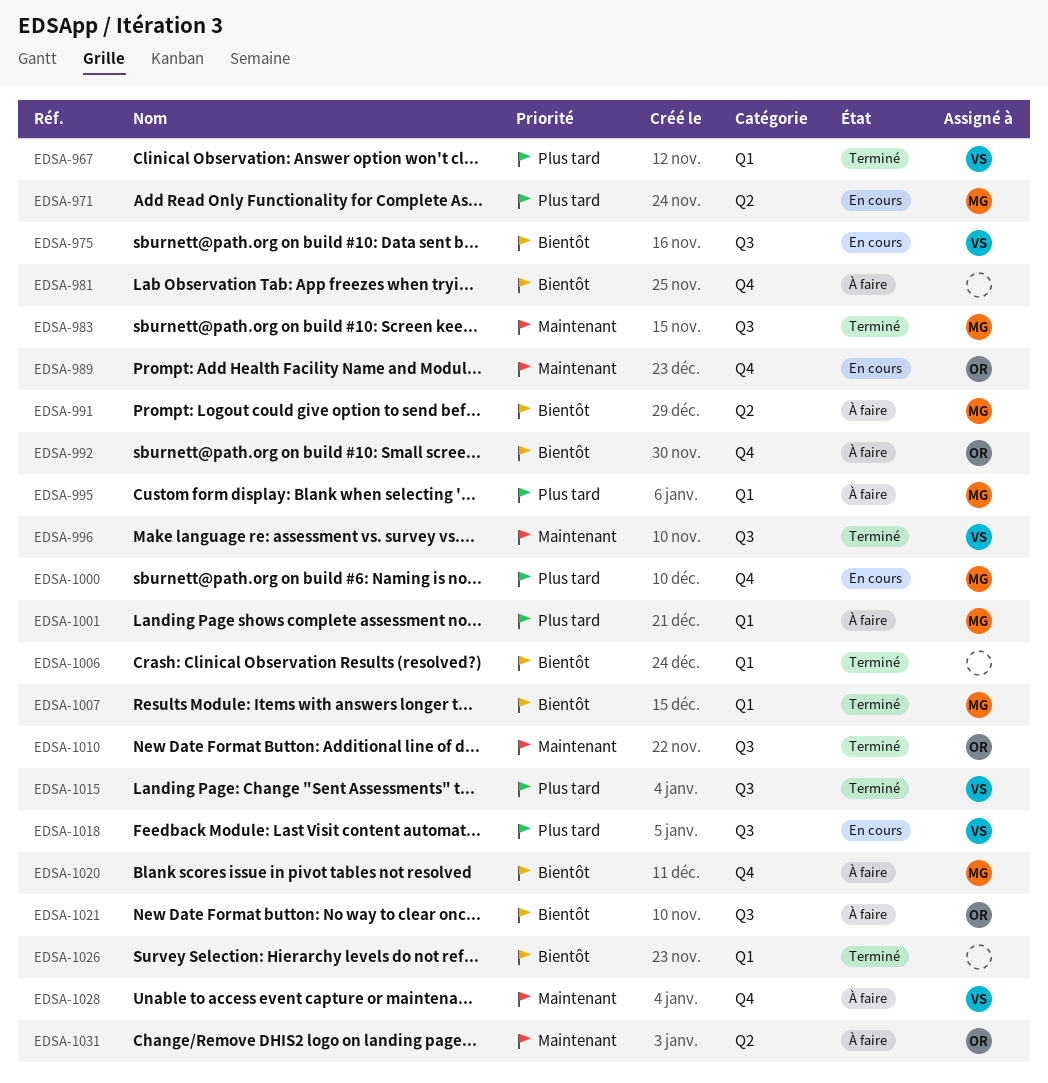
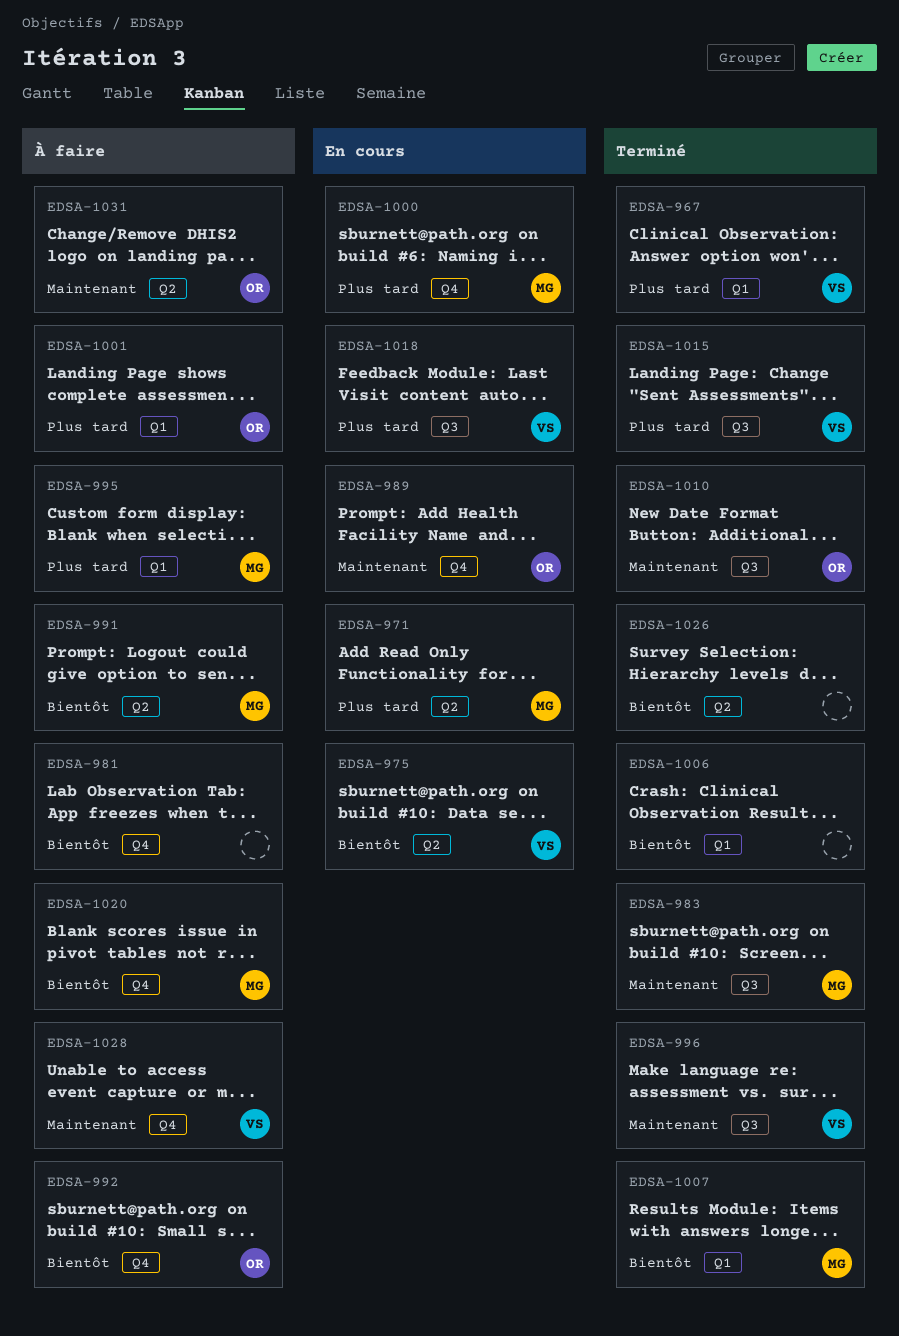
EDSA-975, label: Q3 -> Q2
EDSA-1001, owner: MG -> OR
EDSA-1021: present -> none
EDSA-1026, label: Q1 -> Q2

